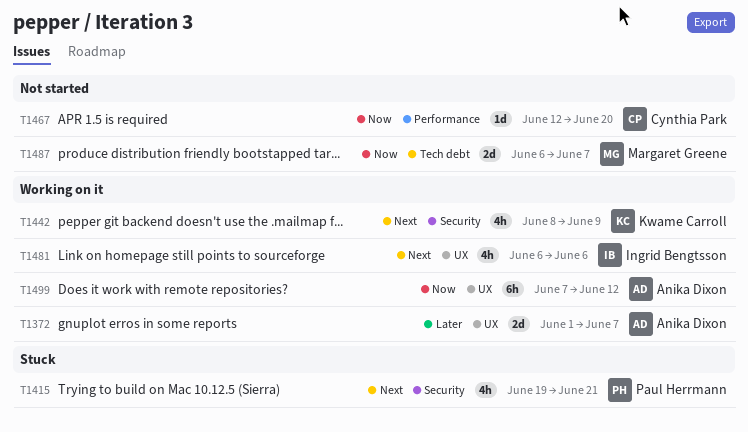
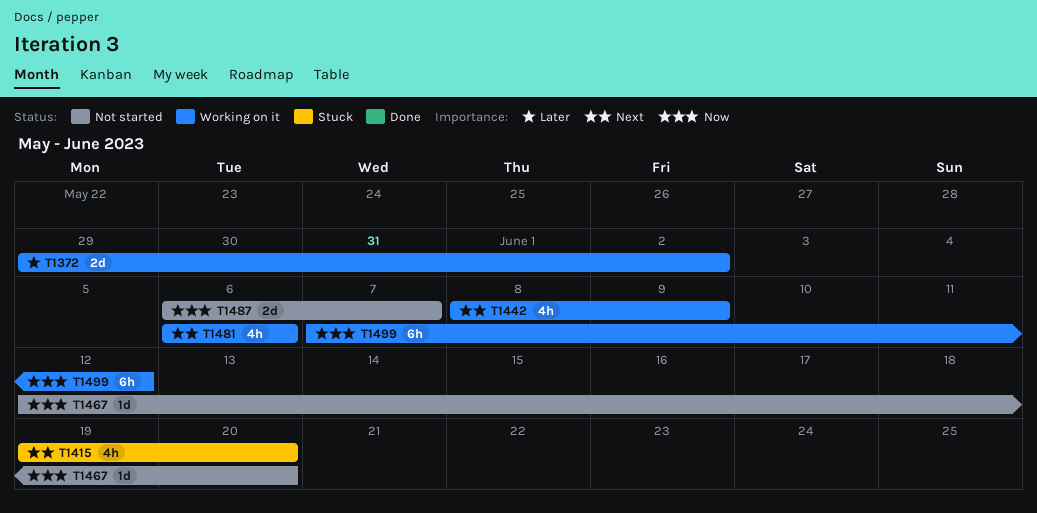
T1372, start: Jun 1 -> May 29
T1372, due: Jun 7 -> Jun 2
T1415, due: Jun 21 -> Jun 20

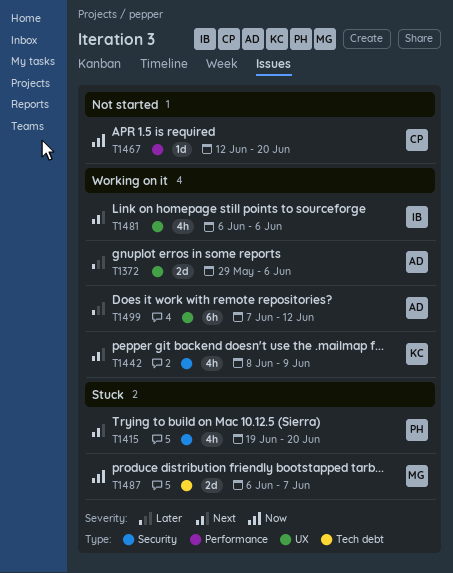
T1372, due: Jun 2 -> Jun 6
T1487, status: Not started -> Stuck
T1499, priority: Now -> Later

